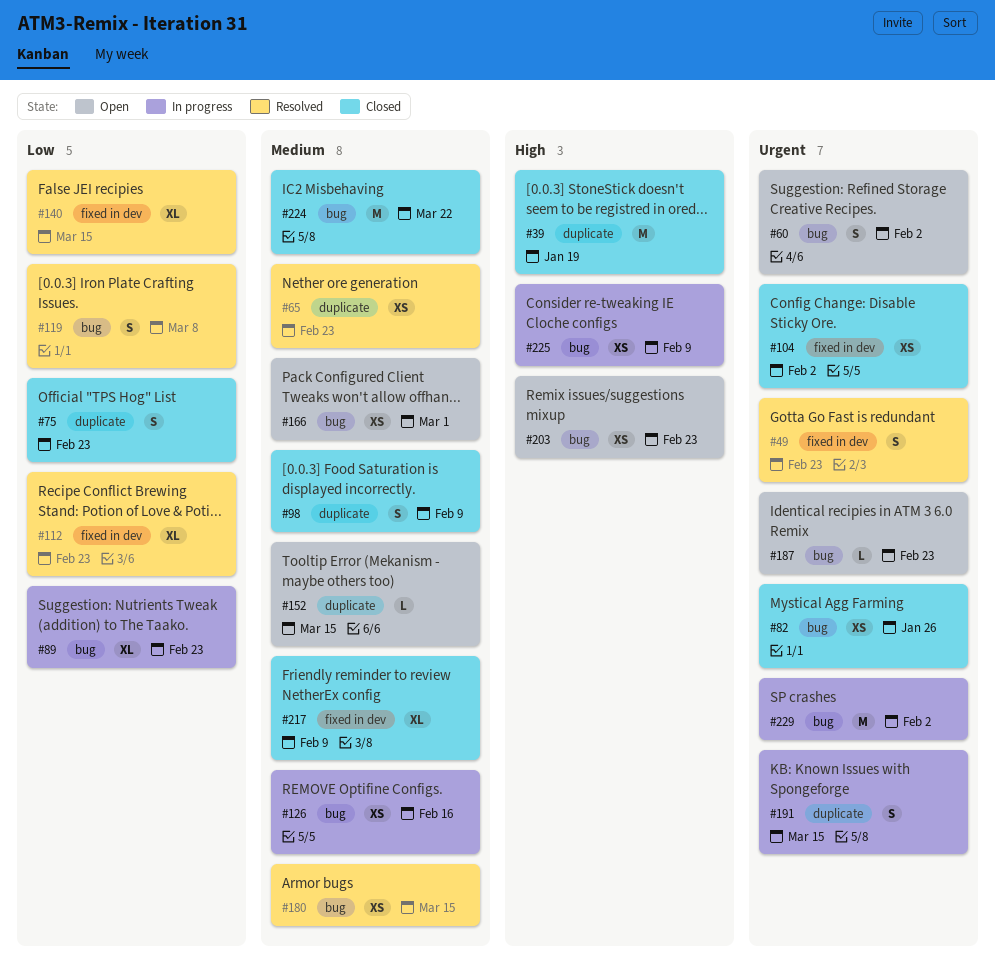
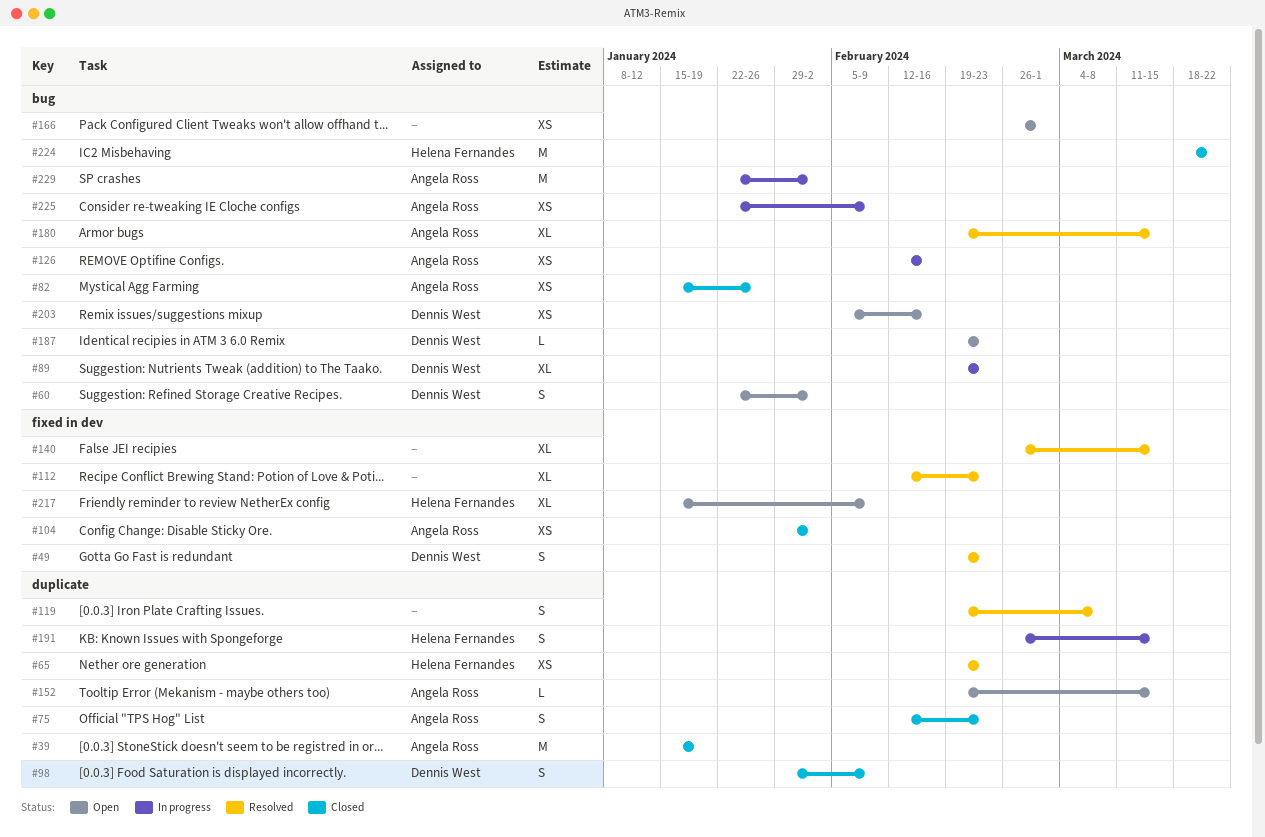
#119, label: bug -> duplicate
#180, estimate: XS -> XL
#203, due: Feb 23 -> Feb 16
#217, status: Closed -> Open

